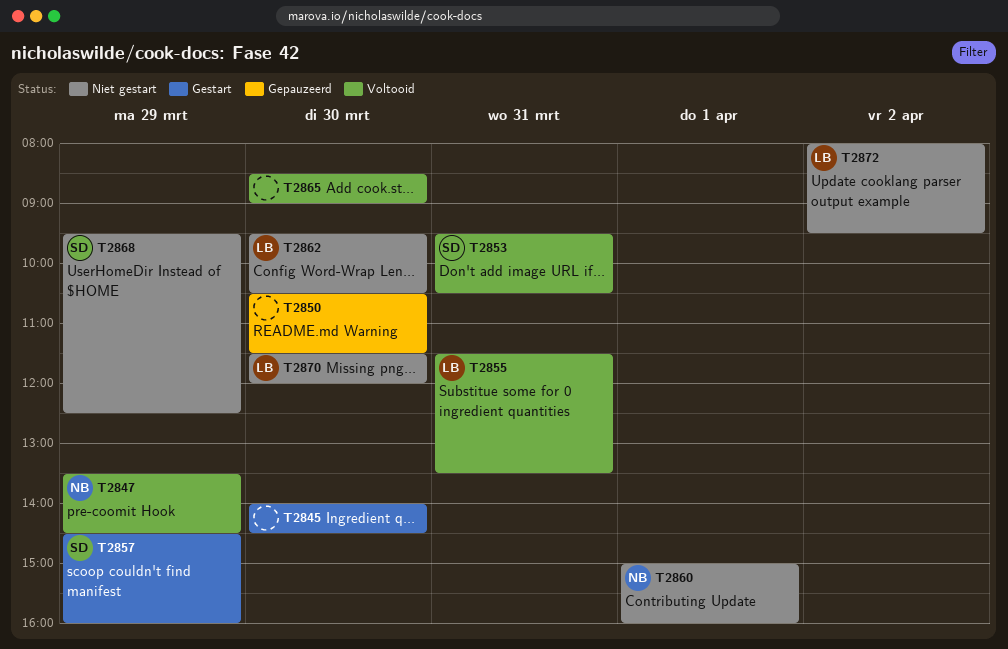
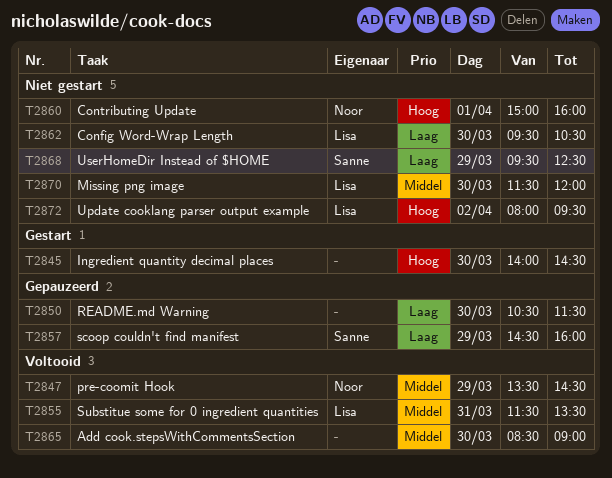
T2853: present -> none
T2857, status: Gestart -> Gepauzeerd

